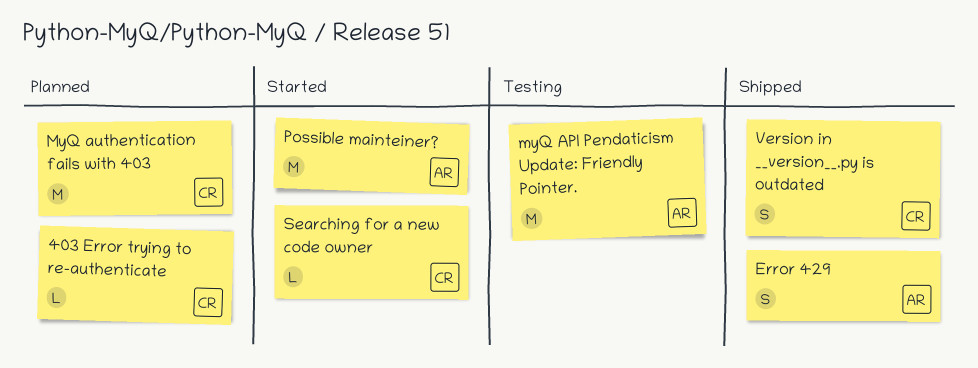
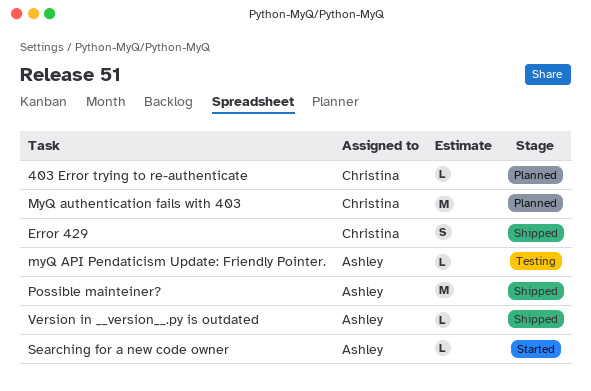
Error 429, owner: Ashley -> Christina
myQ API Pendaticism Update: Friendly Pointer., estimate: M -> L
Possible mainteiner?, status: Started -> Shipped
Searching for a new code owner, owner: Christina -> Ashley
Version in __version__.py is outdated, owner: Christina -> Ashley
Version in __version__.py is outdated, estimate: S -> L

